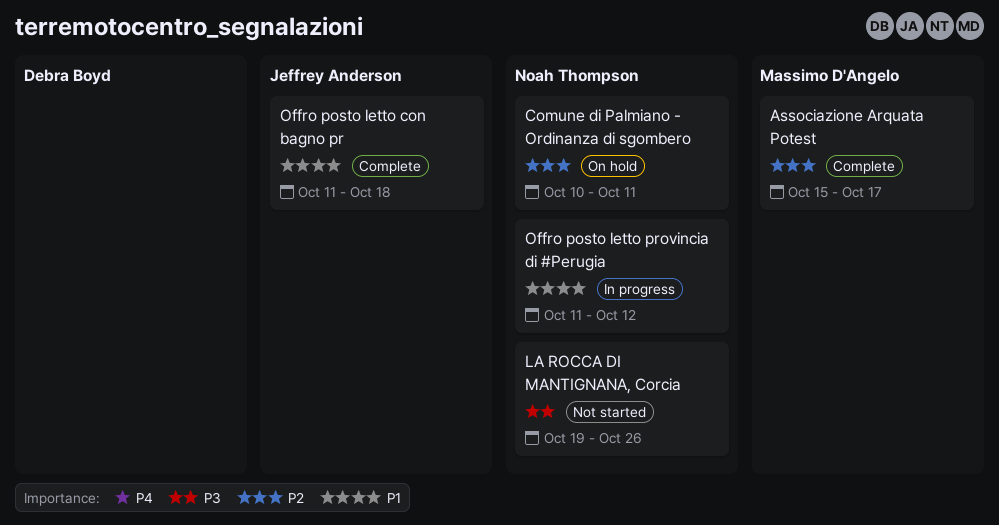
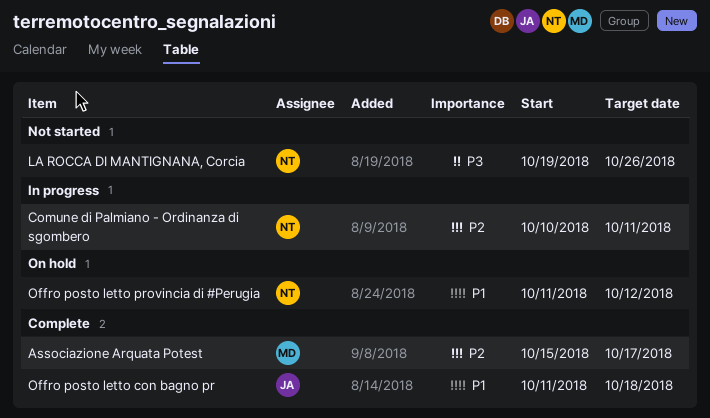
Comune di Palmiano - Ordinanza di sgombero, status: On hold -> In progress
Offro posto letto provincia di #Perugia, status: In progress -> On hold

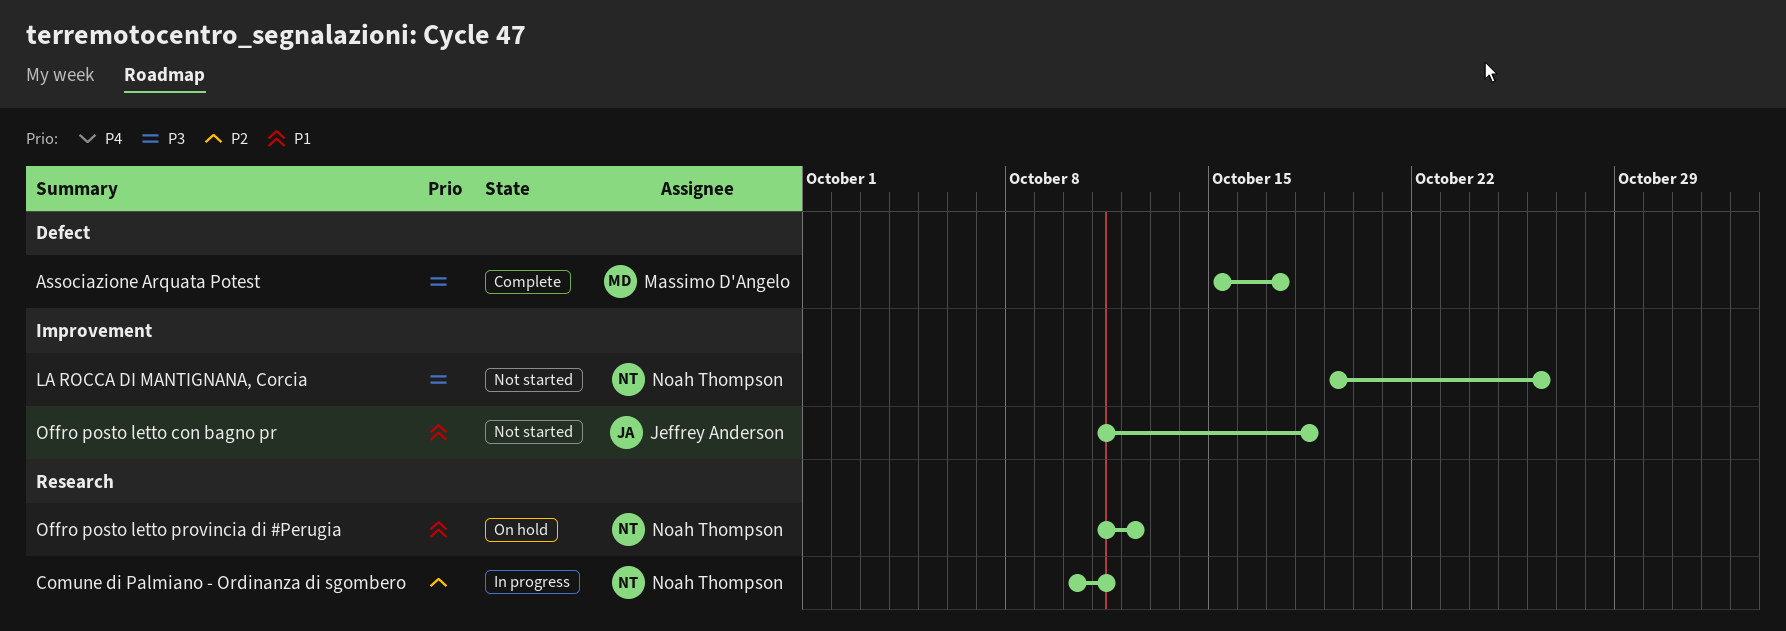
Associazione Arquata Potest, priority: P2 -> P3
Offro posto letto con bagno pr, status: Complete -> Not started

